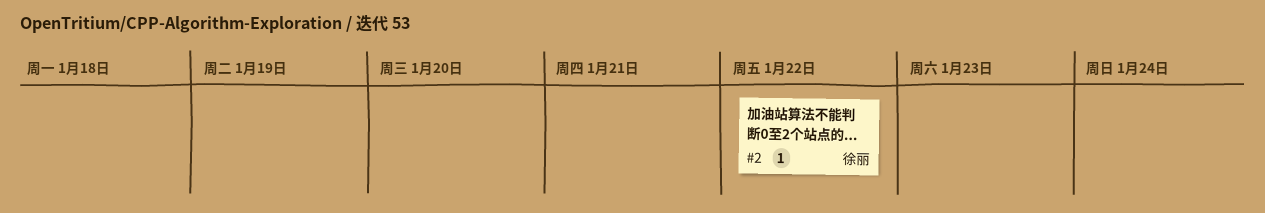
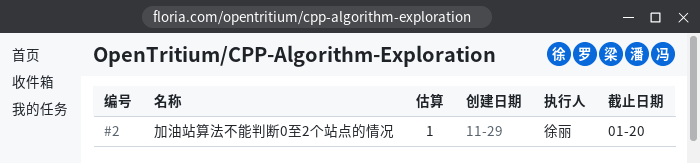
#2, due: Jan 22 -> Jan 20

